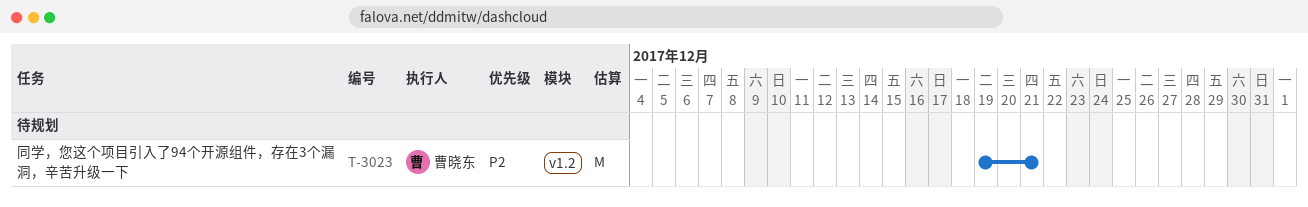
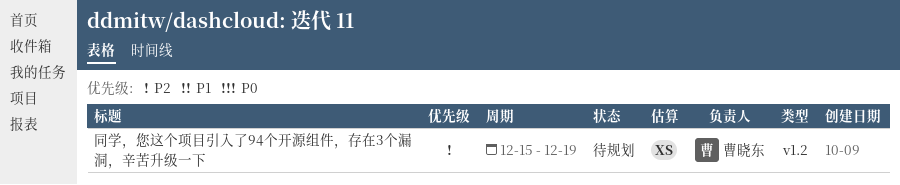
同学，您这个项目引入了94个开源组件，存在3个漏洞，辛苦升级一下, estimate: M -> XS
同学，您这个项目引入了94个开源组件，存在3个漏洞，辛苦升级一下, start: Dec 19 -> Dec 15
同学，您这个项目引入了94个开源组件，存在3个漏洞，辛苦升级一下, due: Dec 21 -> Dec 19

